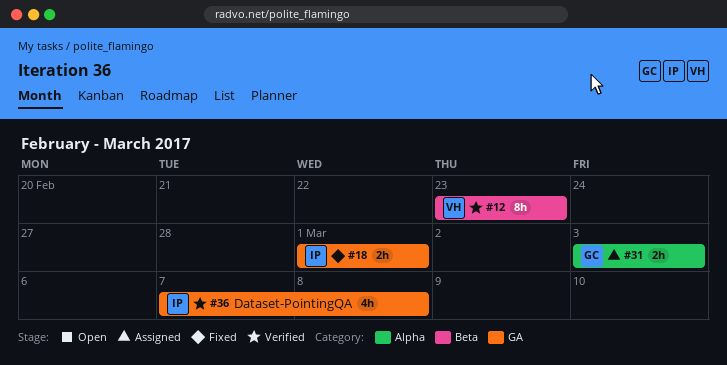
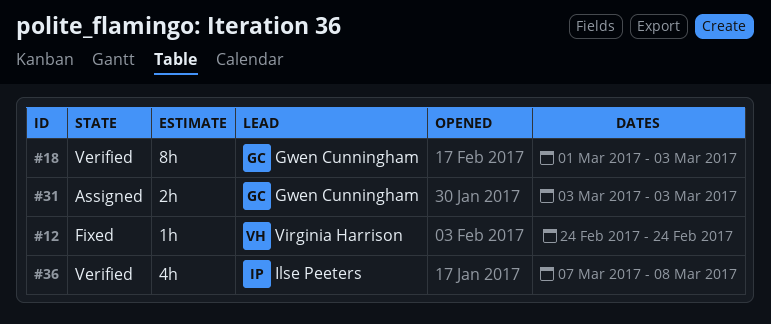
#12, status: Verified -> Fixed
#12, estimate: 8h -> 1h
#12, start: Feb 23 -> Feb 24
#12, due: Feb 23 -> Feb 24
#18, status: Fixed -> Verified
#18, owner: Ilse Peeters -> Gwen Cunningham
#18, estimate: 2h -> 8h
#18, due: Mar 1 -> Mar 3

